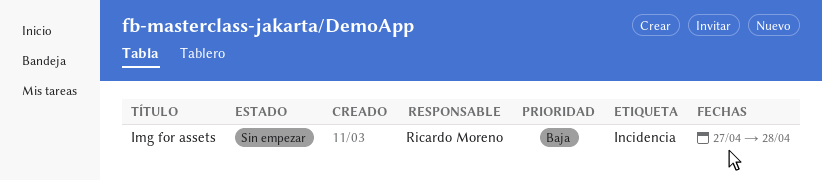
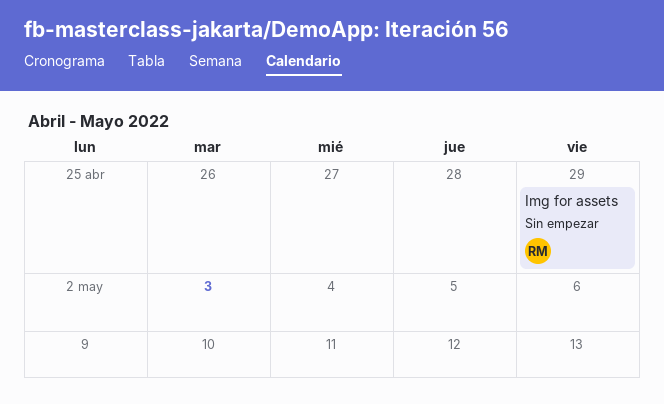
Img for assets, due: Apr 28 -> Apr 29

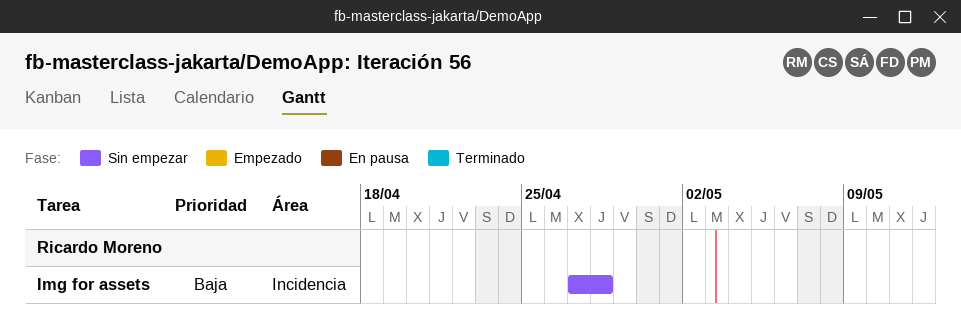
Img for assets, due: Apr 29 -> Apr 28

